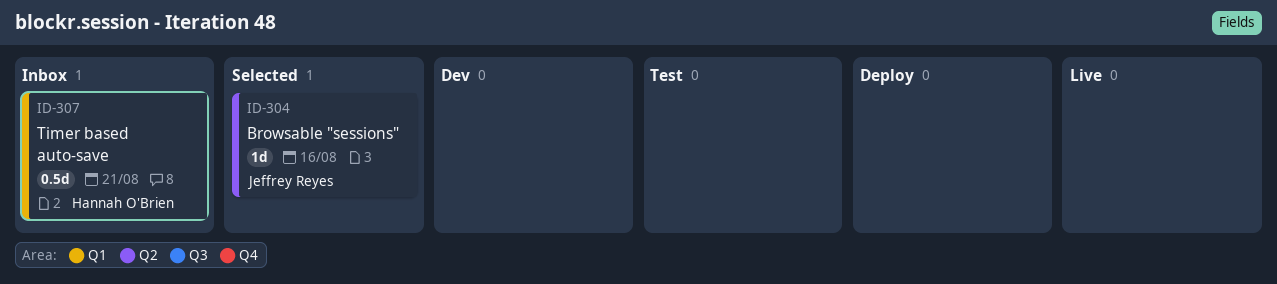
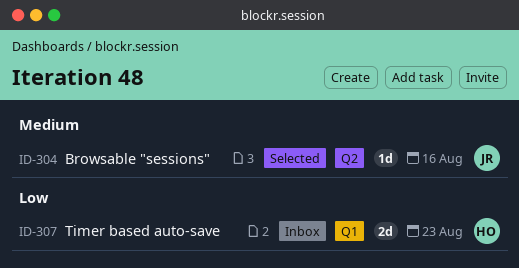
ID-307, estimate: 0.5d -> 2d
ID-307, due: Aug 21 -> Aug 23

